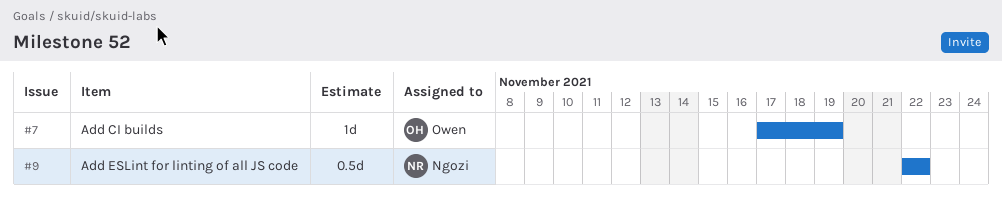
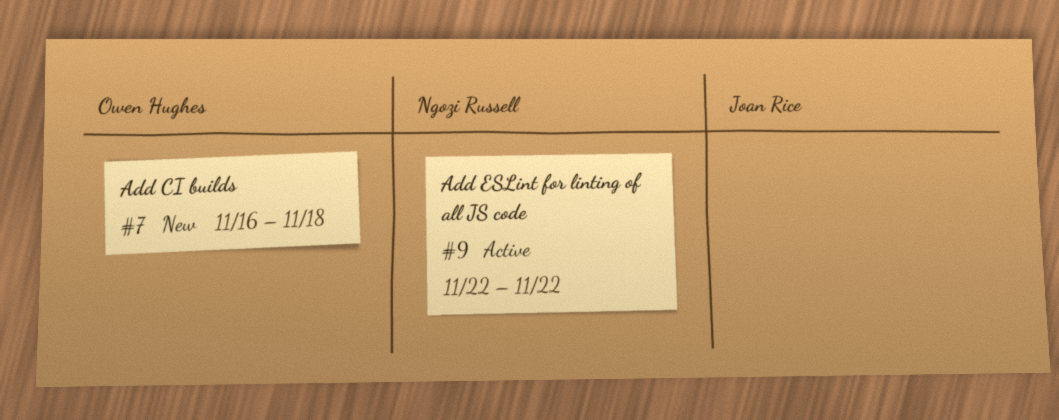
#7, start: Nov 17 -> Nov 16
#7, due: Nov 19 -> Nov 18

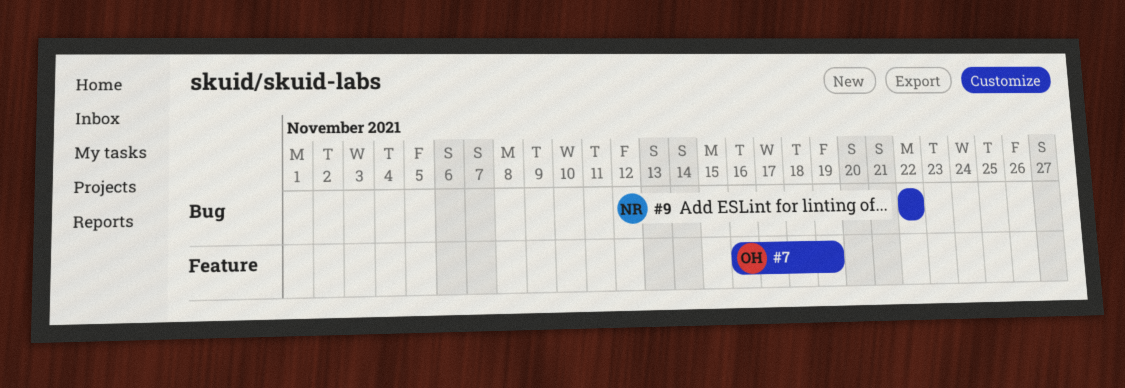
#7, due: Nov 18 -> Nov 19

